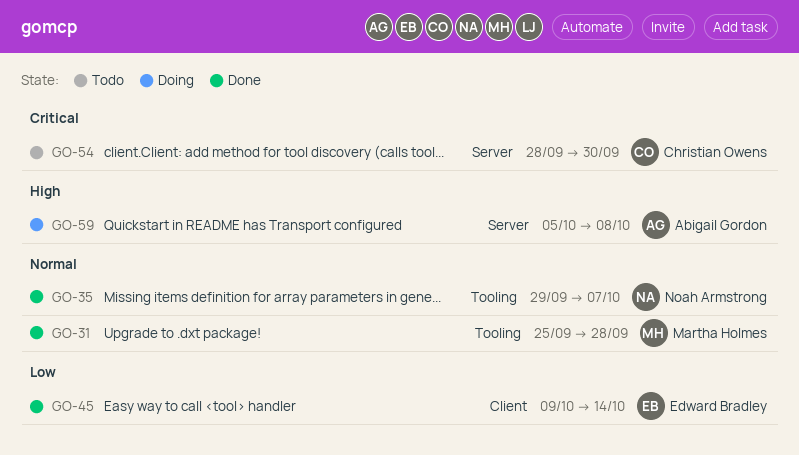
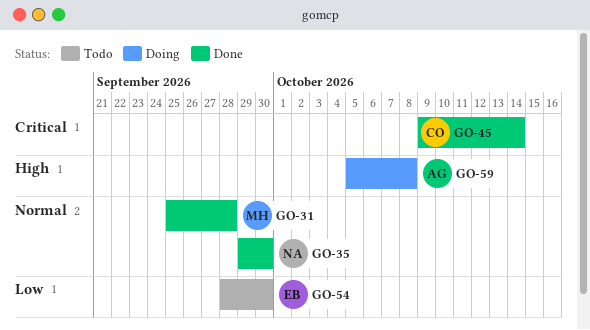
GO-35, due: Oct 7 -> Sep 30
GO-45, owner: Edward Bradley -> Christian Owens
GO-45, priority: Low -> Critical
GO-54, owner: Christian Owens -> Edward Bradley
GO-54, priority: Critical -> Low

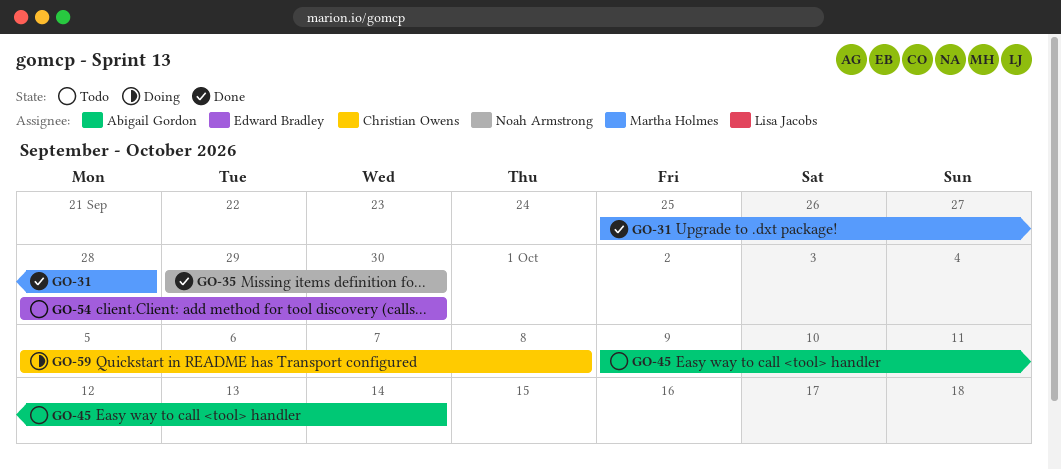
GO-45, status: Done -> Todo
GO-45, owner: Christian Owens -> Abigail Gordon
GO-59, owner: Abigail Gordon -> Christian Owens

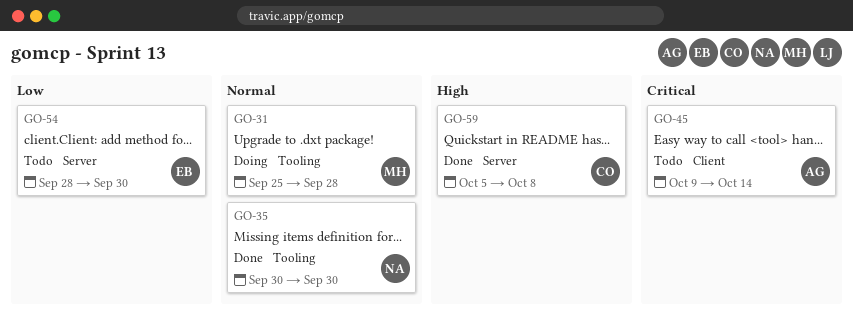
GO-31, status: Done -> Doing
GO-35, start: Sep 29 -> Sep 30
GO-59, status: Doing -> Done

